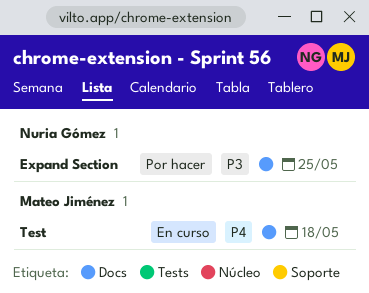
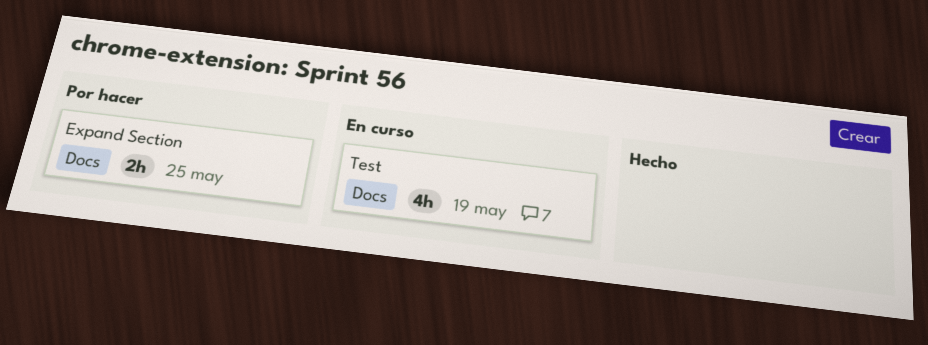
Test, due: May 18 -> May 19

